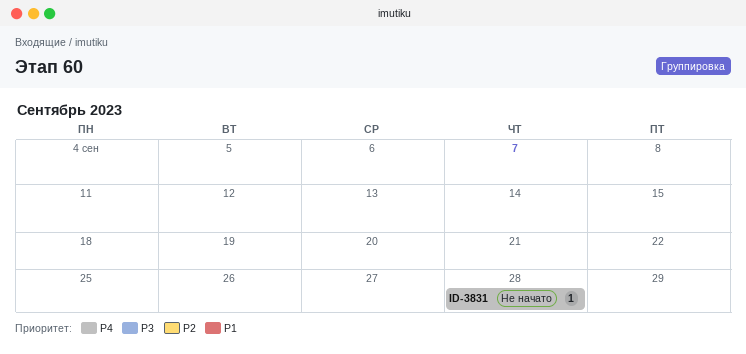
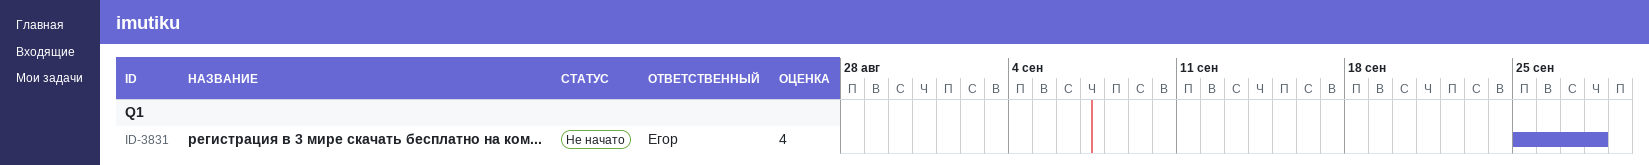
ID-3831, estimate: 1 -> 4

